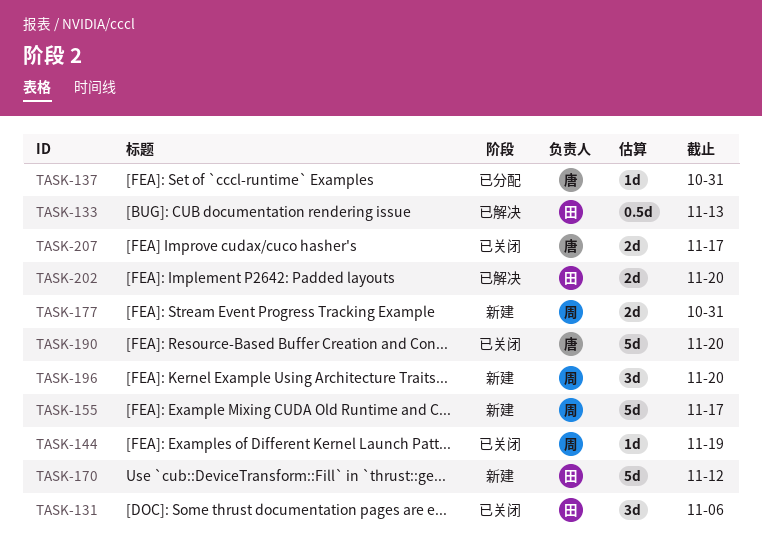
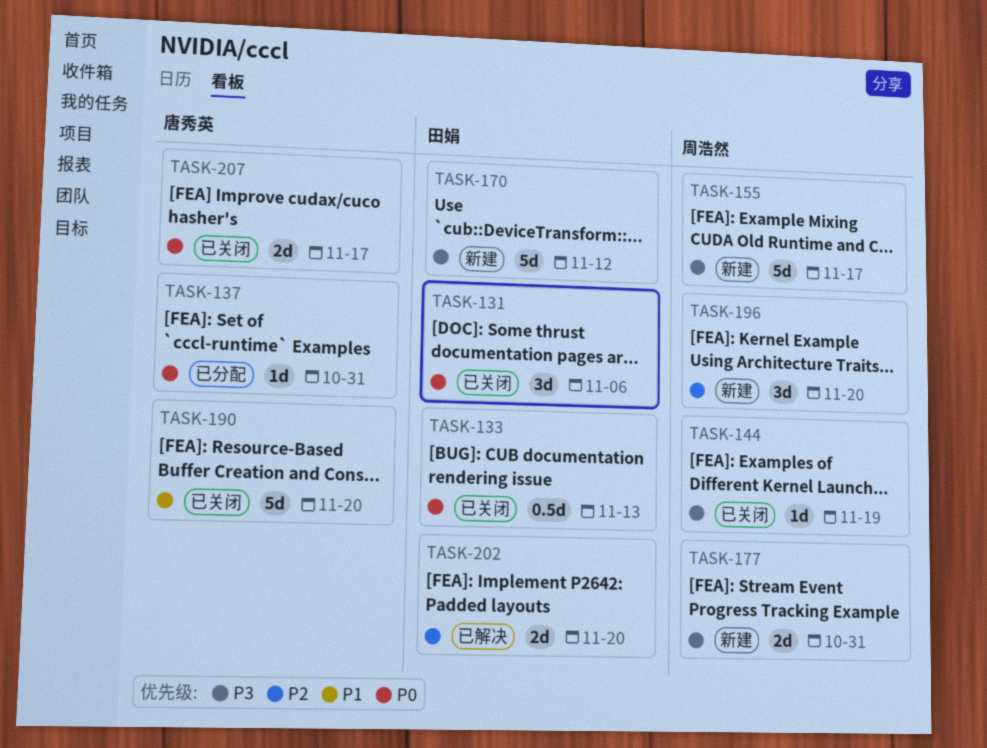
TASK-133, status: 已解决 -> 已关闭

